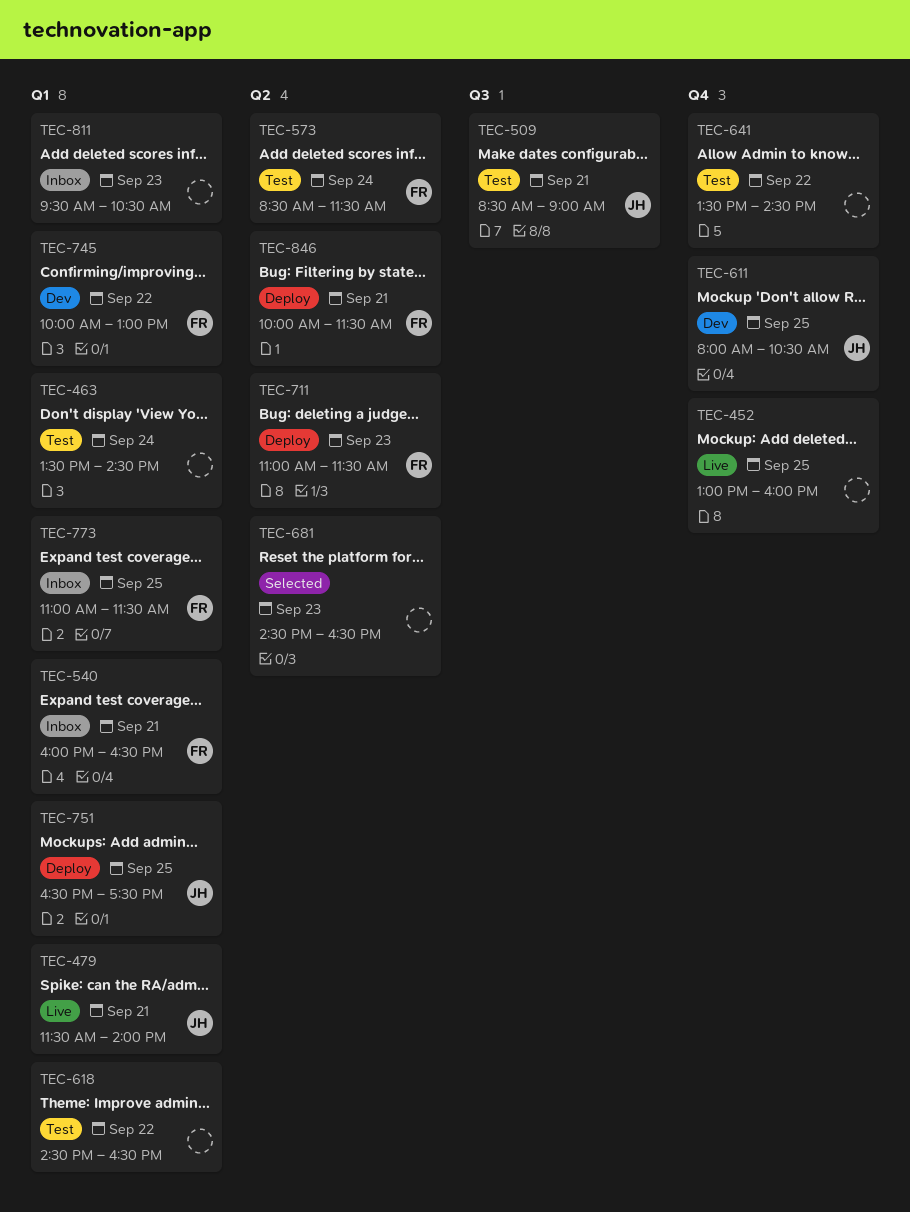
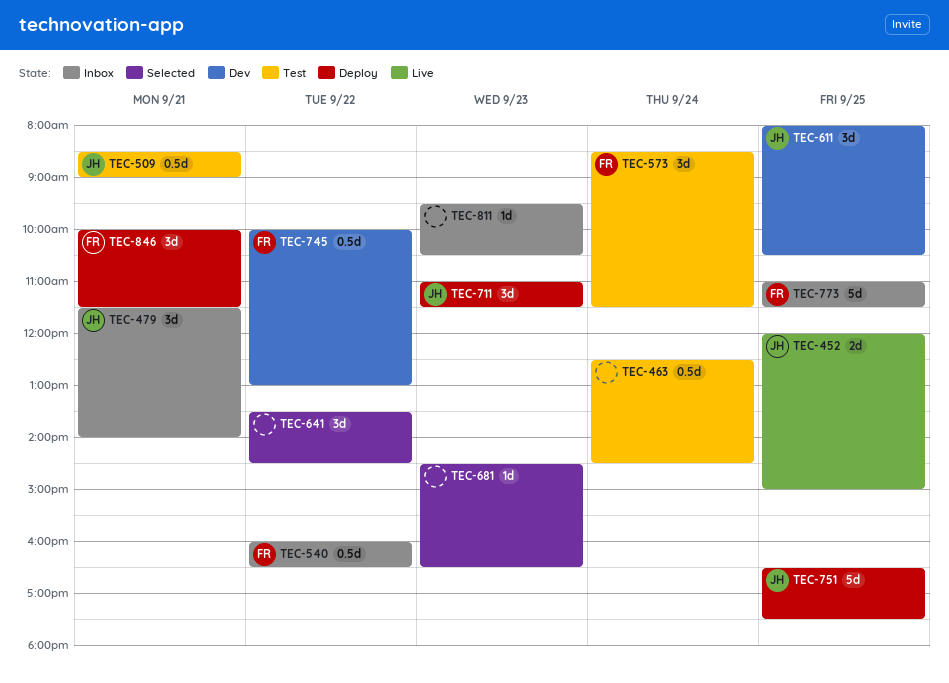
TEC-452, owner: none -> JH
TEC-452, begins: 13:00 -> 12:00
TEC-452, ends: 16:00 -> 15:00
TEC-463, begins: 13:30 -> 12:30
TEC-479, status: Live -> Inbox
TEC-540, day: Sep 21 -> Sep 22
TEC-618: present -> none
TEC-641, status: Test -> Selected
TEC-711, owner: FR -> JH

